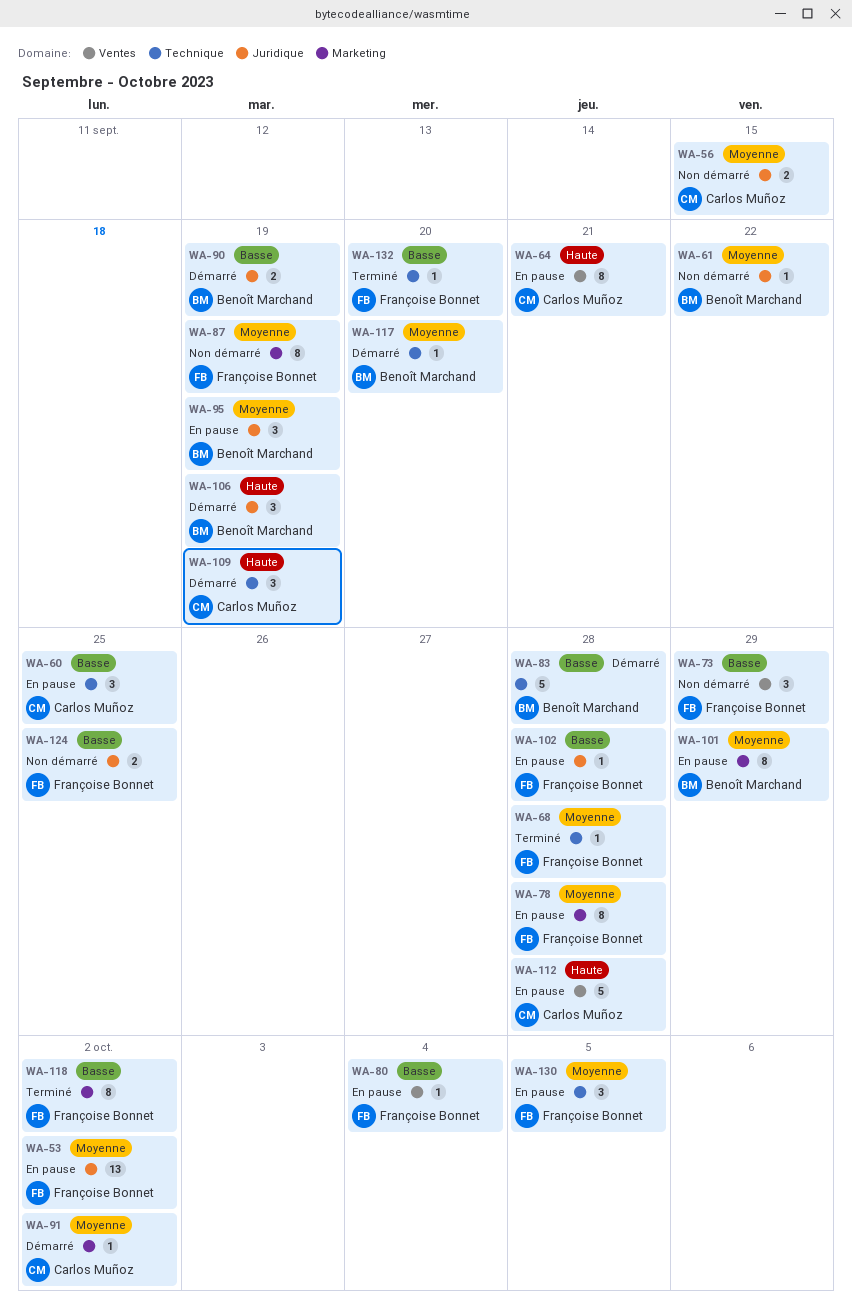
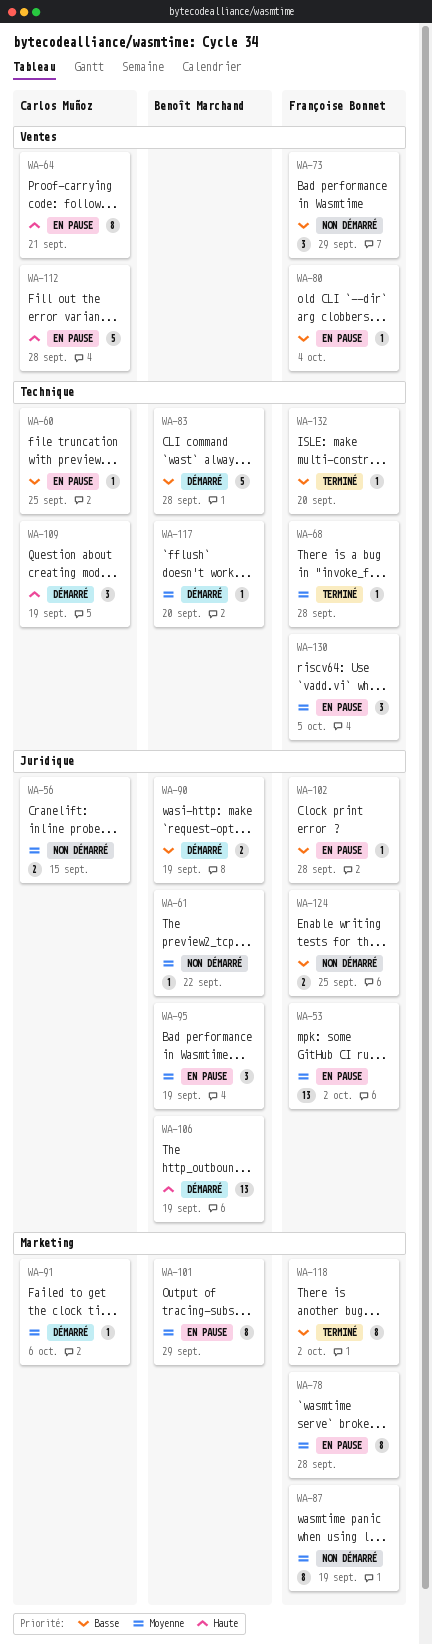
WA-60, estimate: 3 -> 1
WA-91, due: Oct 2 -> Oct 6
WA-106, estimate: 3 -> 13

